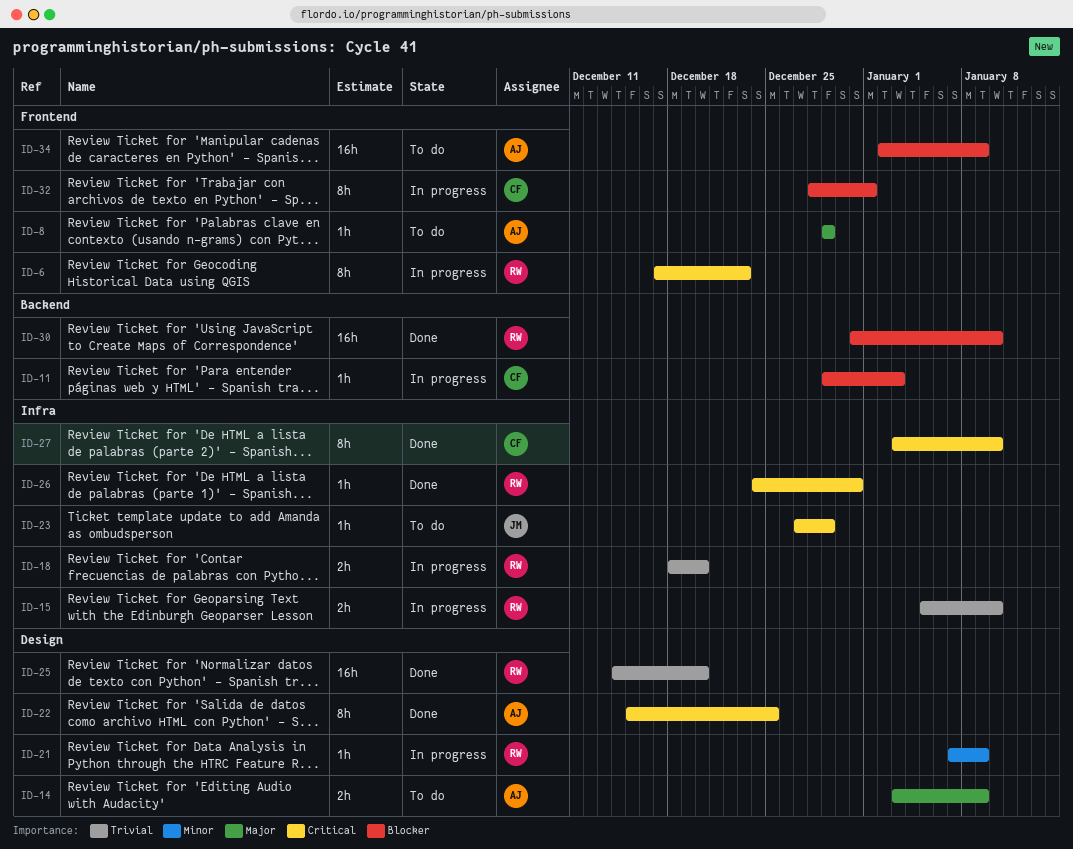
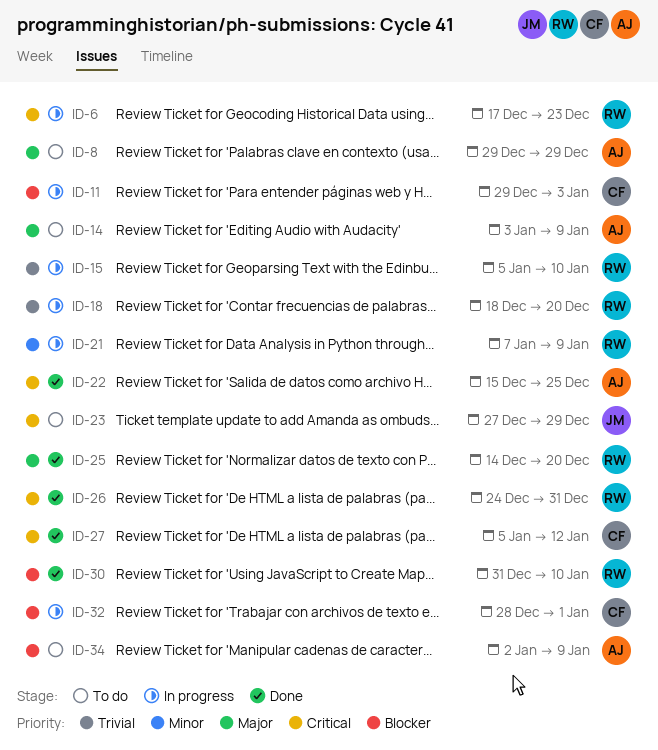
ID-25, priority: Trivial -> Major
ID-27, start: Jan 3 -> Jan 5
ID-27, due: Jan 10 -> Jan 12

